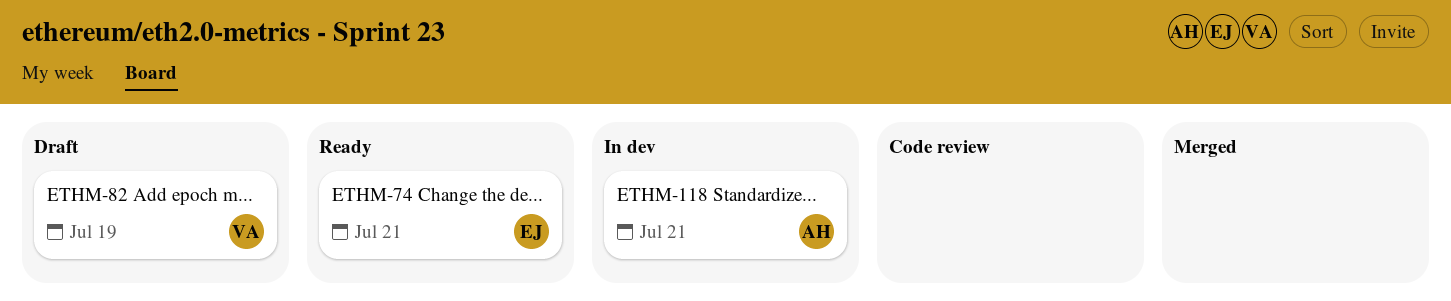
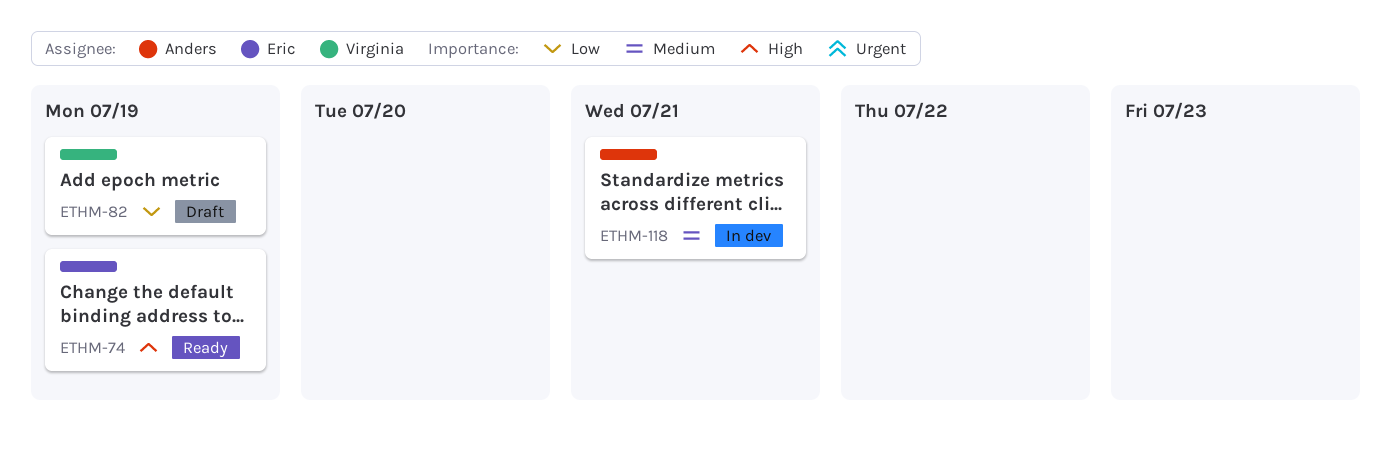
ETHM-74, due: Jul 21 -> Jul 19

